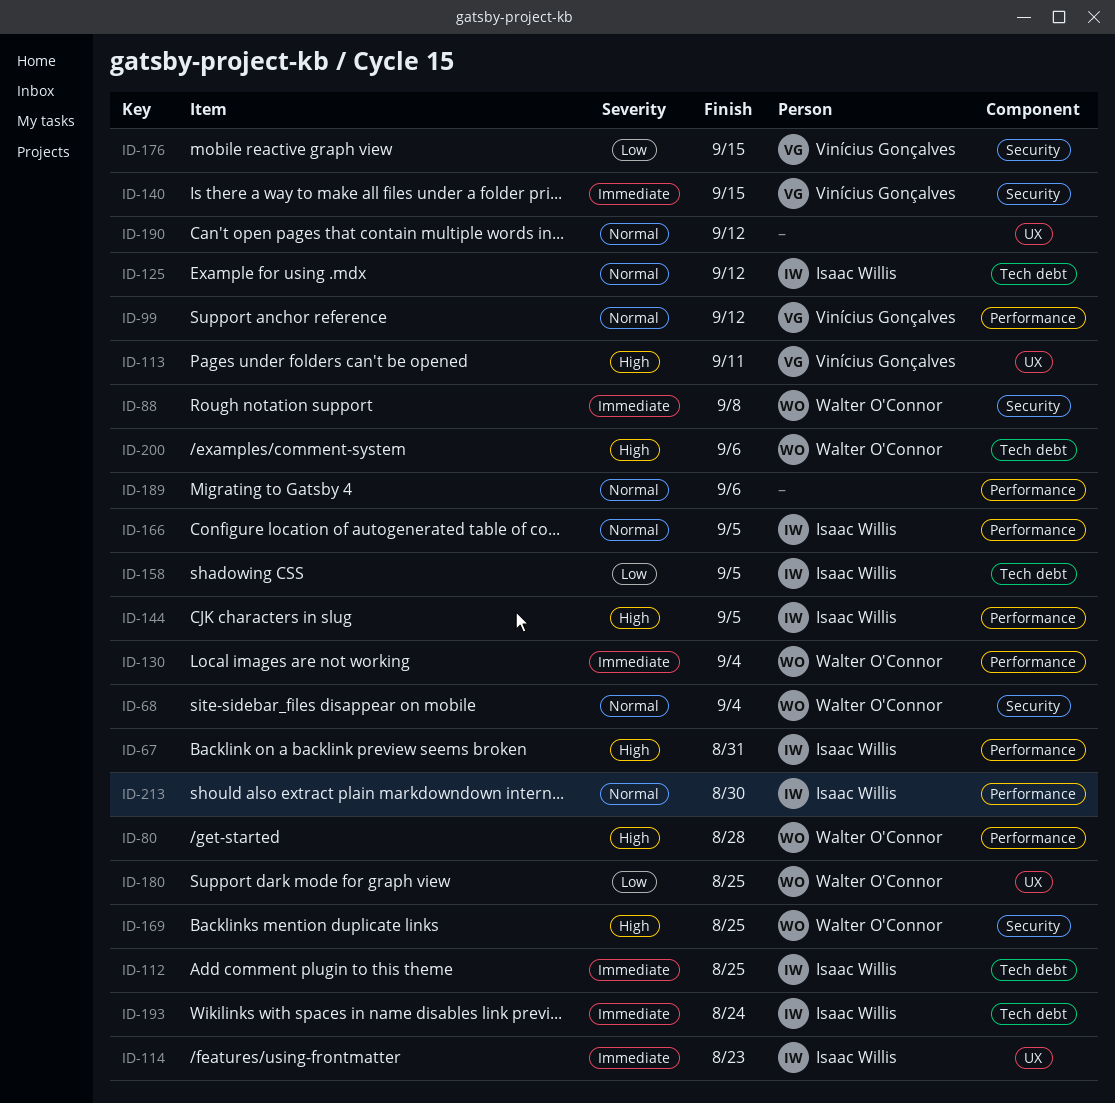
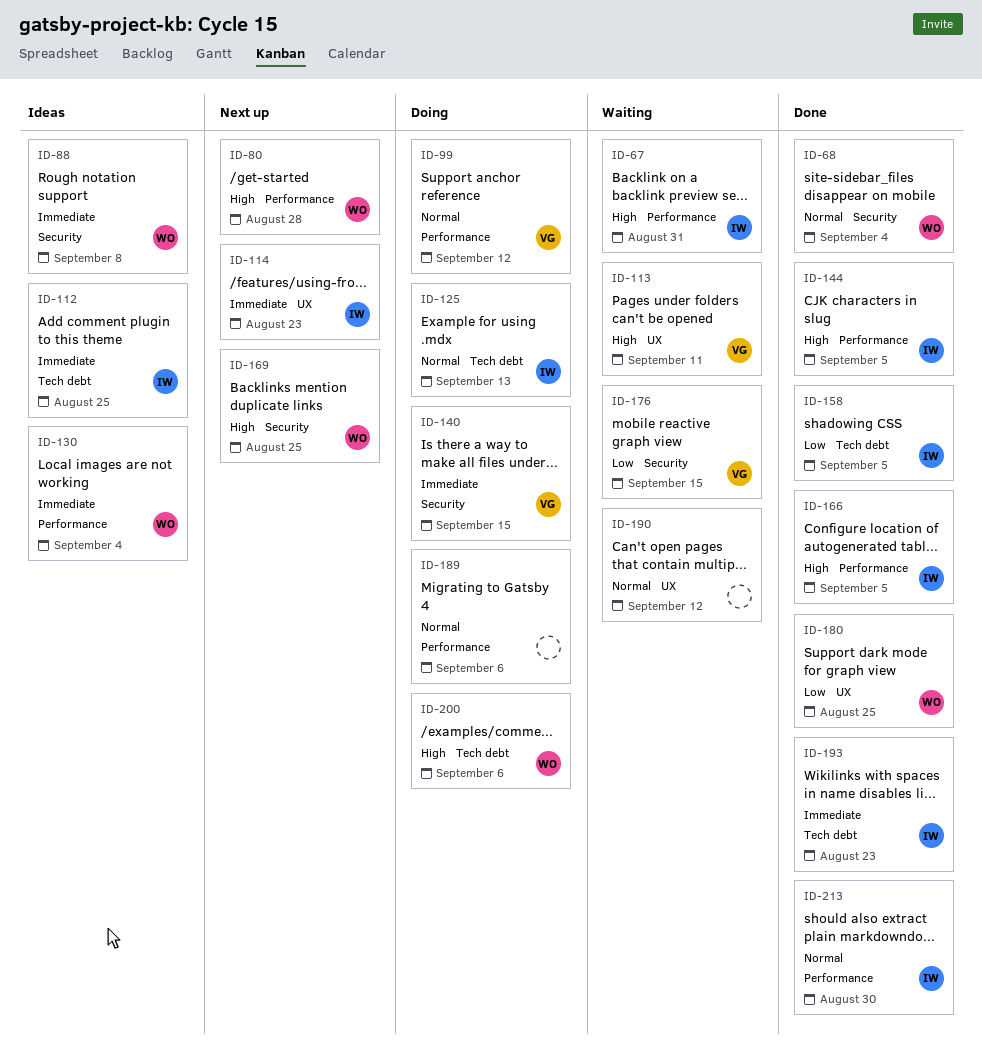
ID-125, due: Sep 12 -> Sep 13
ID-166, priority: Normal -> High
ID-193, due: Aug 24 -> Aug 23

